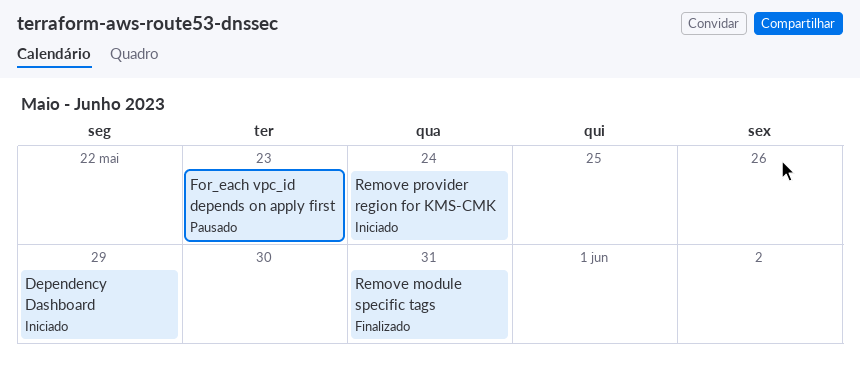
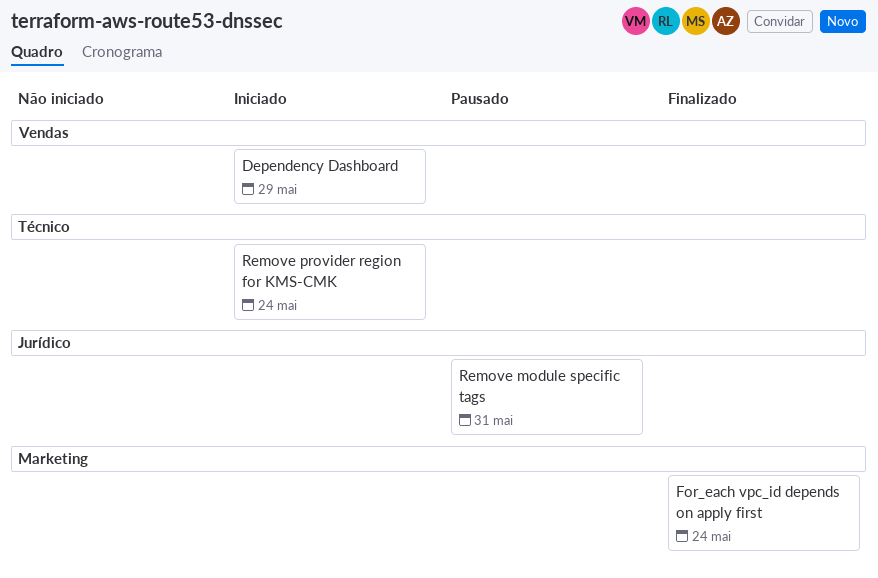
For_each vpc_id depends on apply first, status: Pausado -> Finalizado
For_each vpc_id depends on apply first, due: May 23 -> May 24
Remove module specific tags, status: Finalizado -> Pausado

